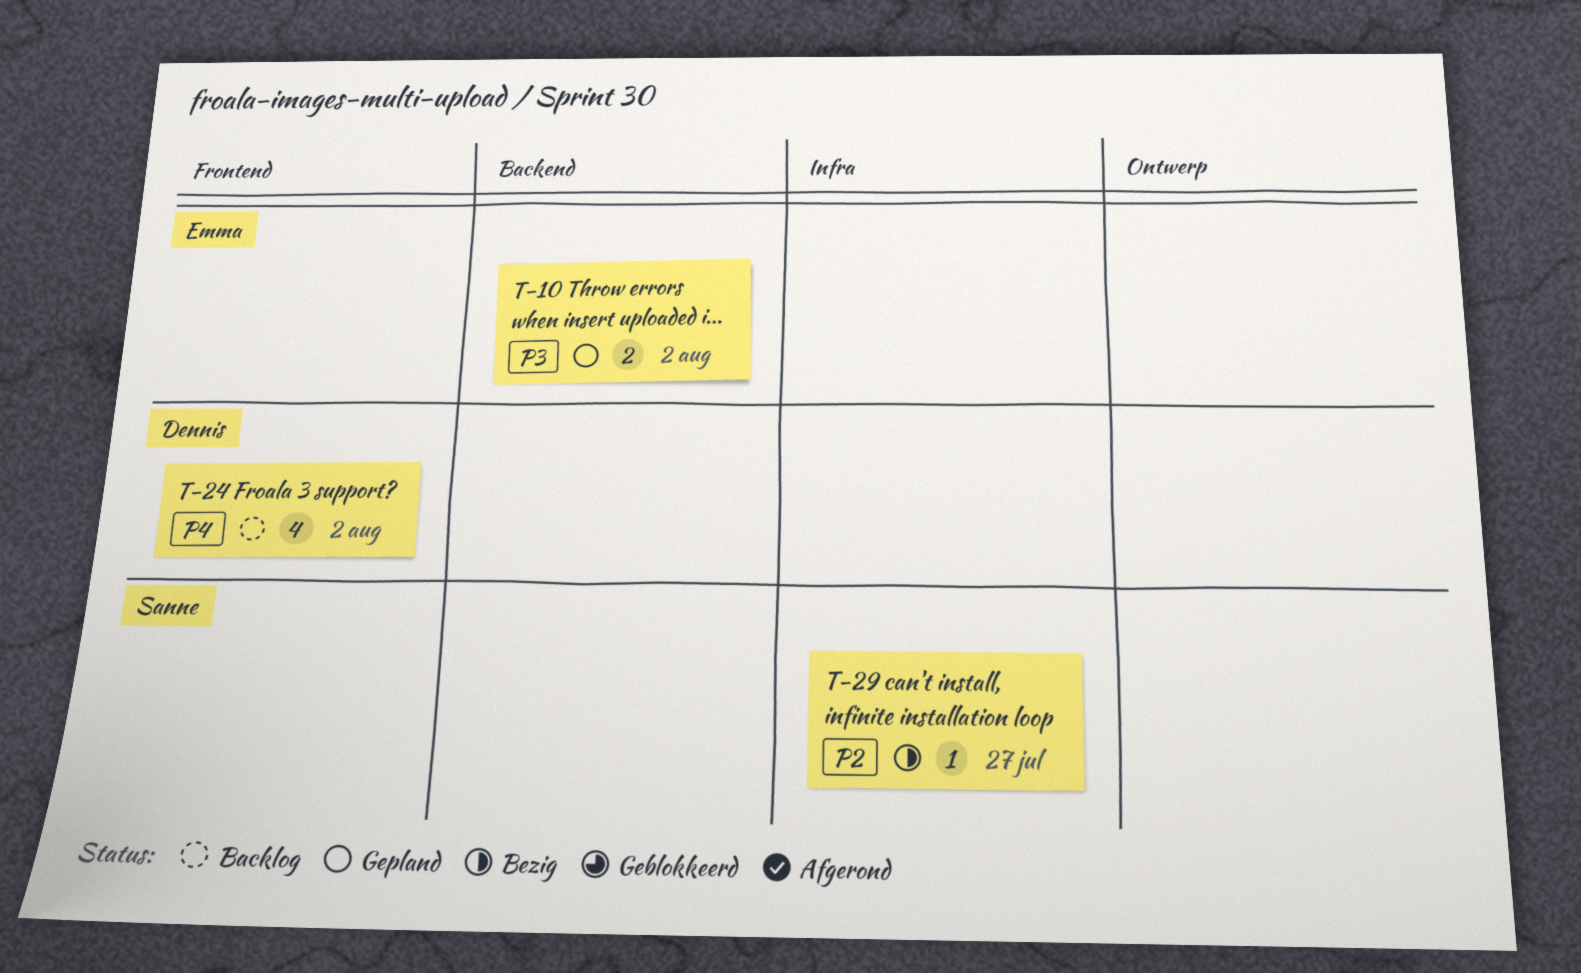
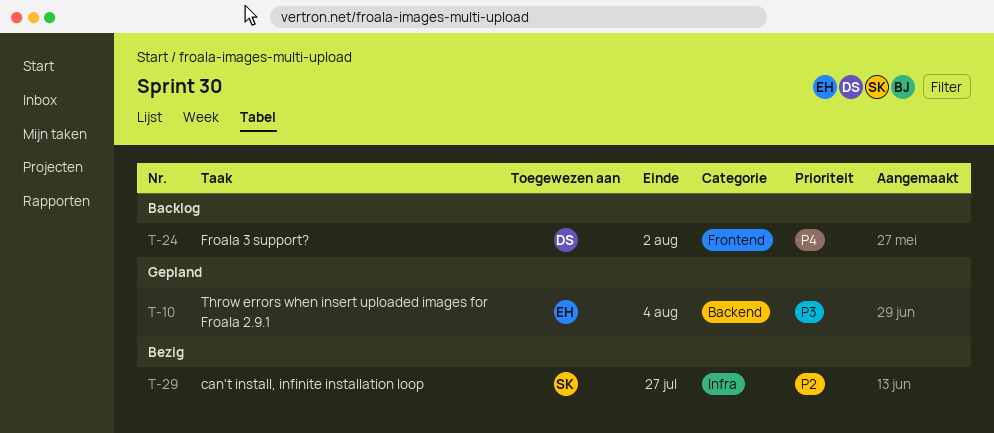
T-10, due: Aug 2 -> Aug 4

